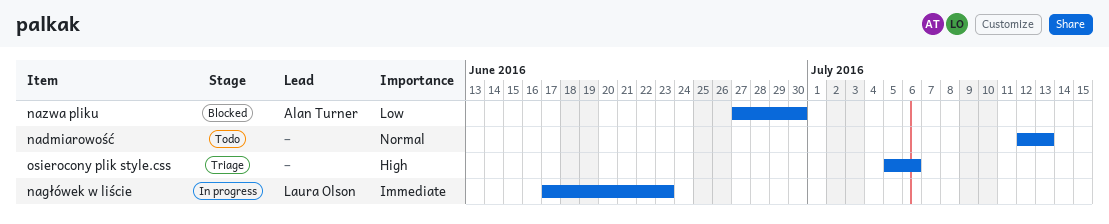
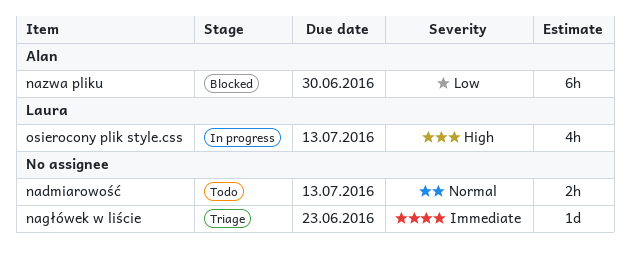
nagłówek w liście, status: In progress -> Triage
nagłówek w liście, owner: Laura Olson -> none
osierocony plik style.css, status: Triage -> In progress
osierocony plik style.css, owner: none -> Laura Olson
osierocony plik style.css, due: Jul 6 -> Jul 13

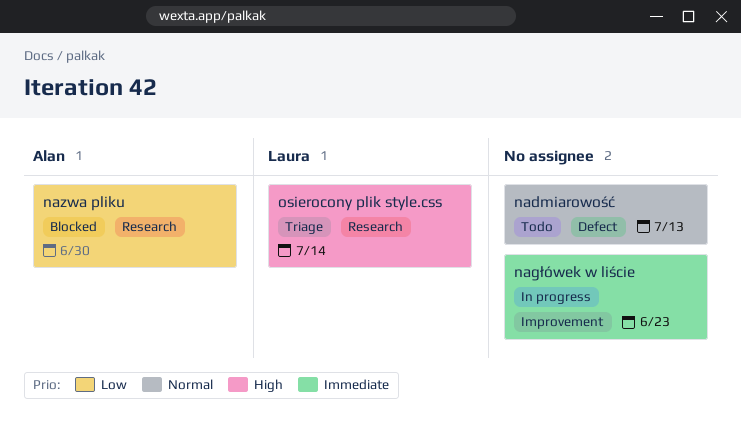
nagłówek w liście, status: Triage -> In progress
osierocony plik style.css, status: In progress -> Triage
osierocony plik style.css, due: Jul 13 -> Jul 14

